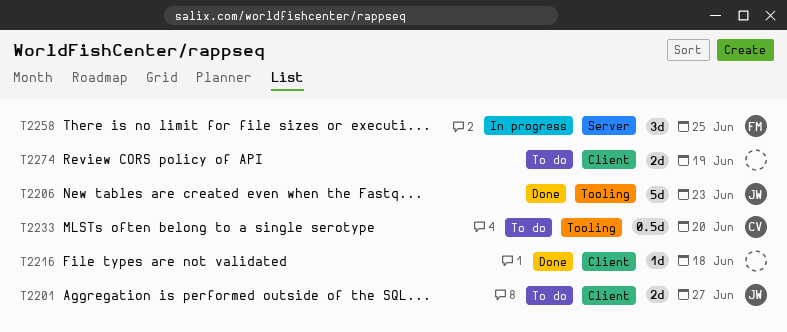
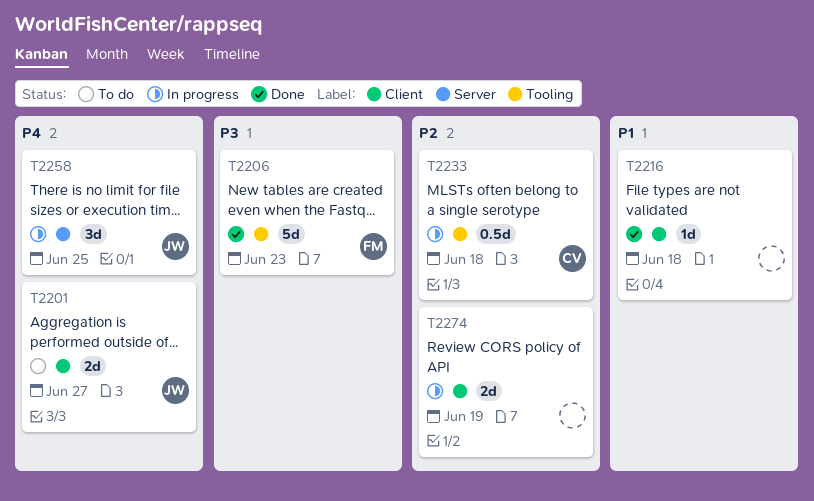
T2206, owner: JW -> FM
T2233, status: To do -> In progress
T2233, due: Jun 20 -> Jun 18
T2258, owner: FM -> JW
T2274, status: To do -> In progress

